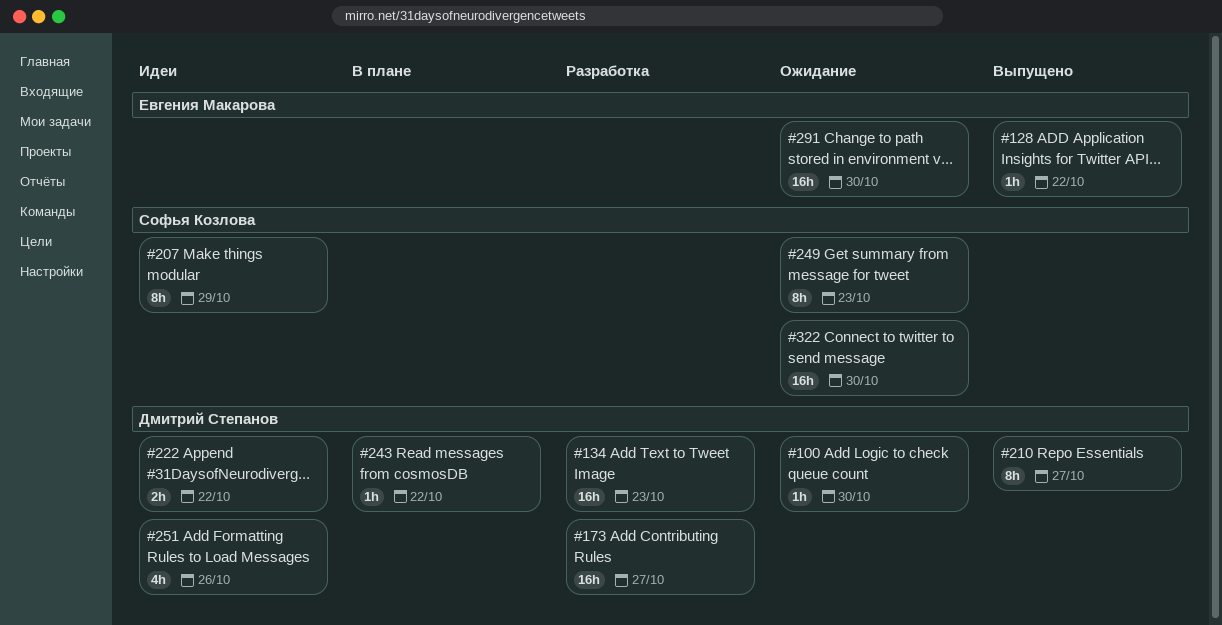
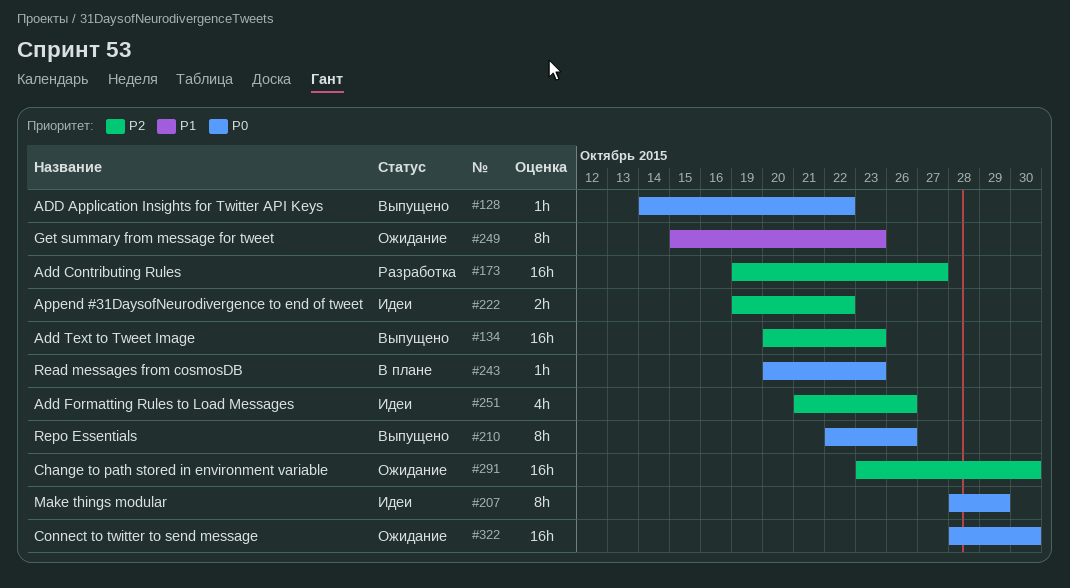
#100: present -> none
#134, status: Разработка -> Выпущено
#210, due: Oct 27 -> Oct 26
#243, due: Oct 22 -> Oct 23

